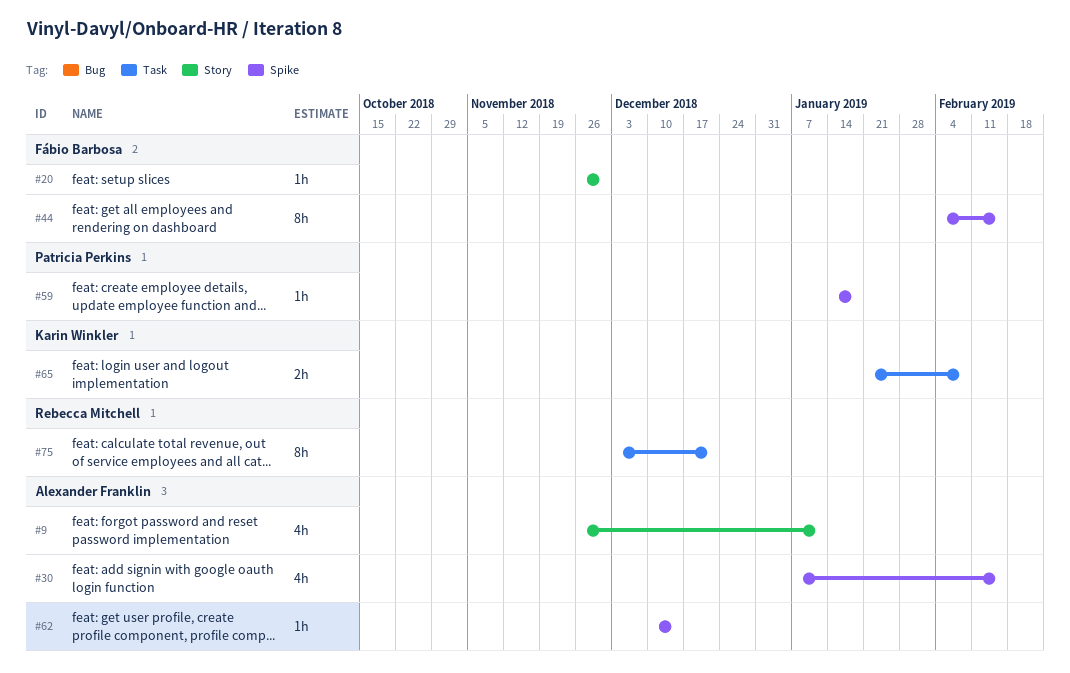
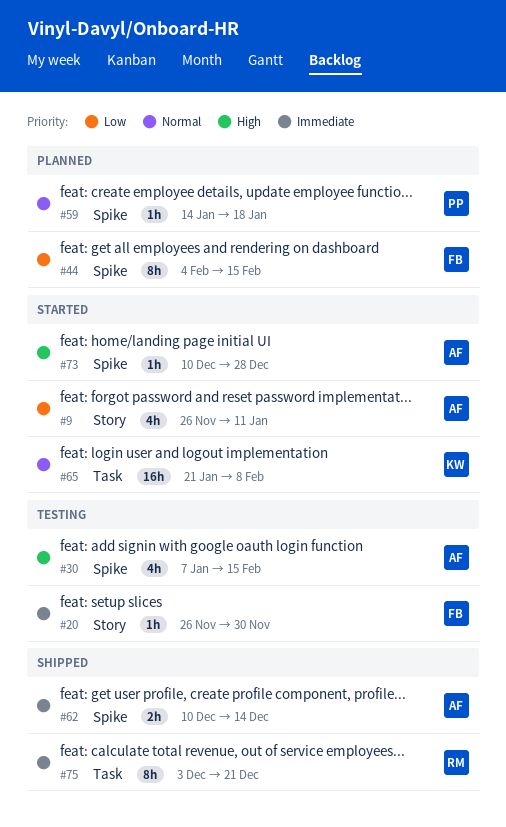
#62, estimate: 1h -> 2h
#65, estimate: 2h -> 16h
#73: none -> present

